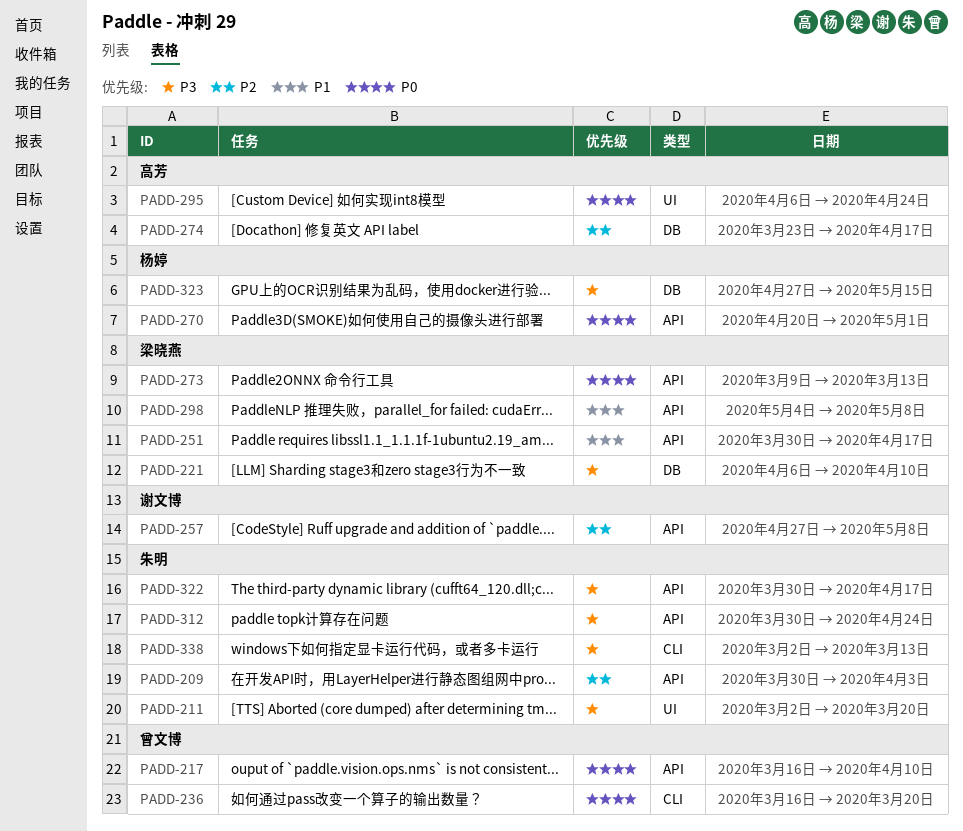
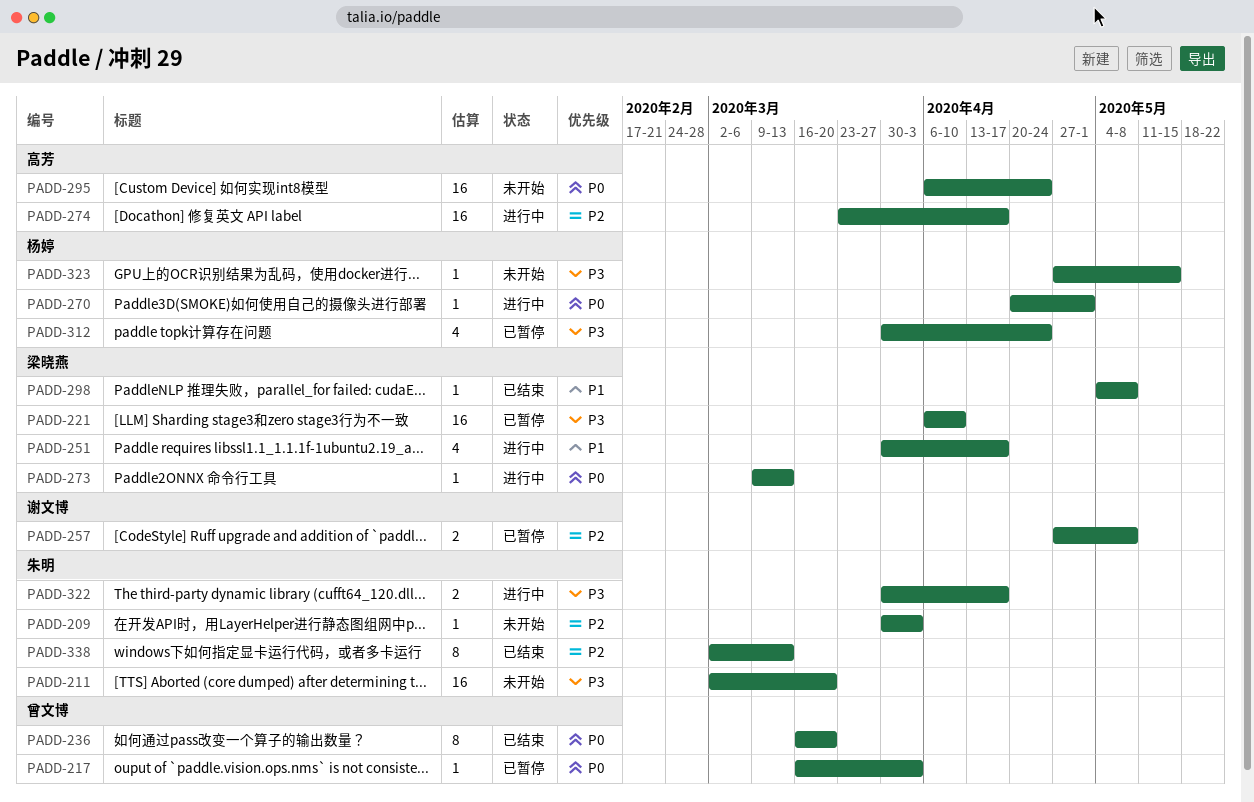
PADD-217, due: Apr 10 -> Apr 3
PADD-312, owner: 朱明 -> 杨婷
PADD-338, priority: P3 -> P2

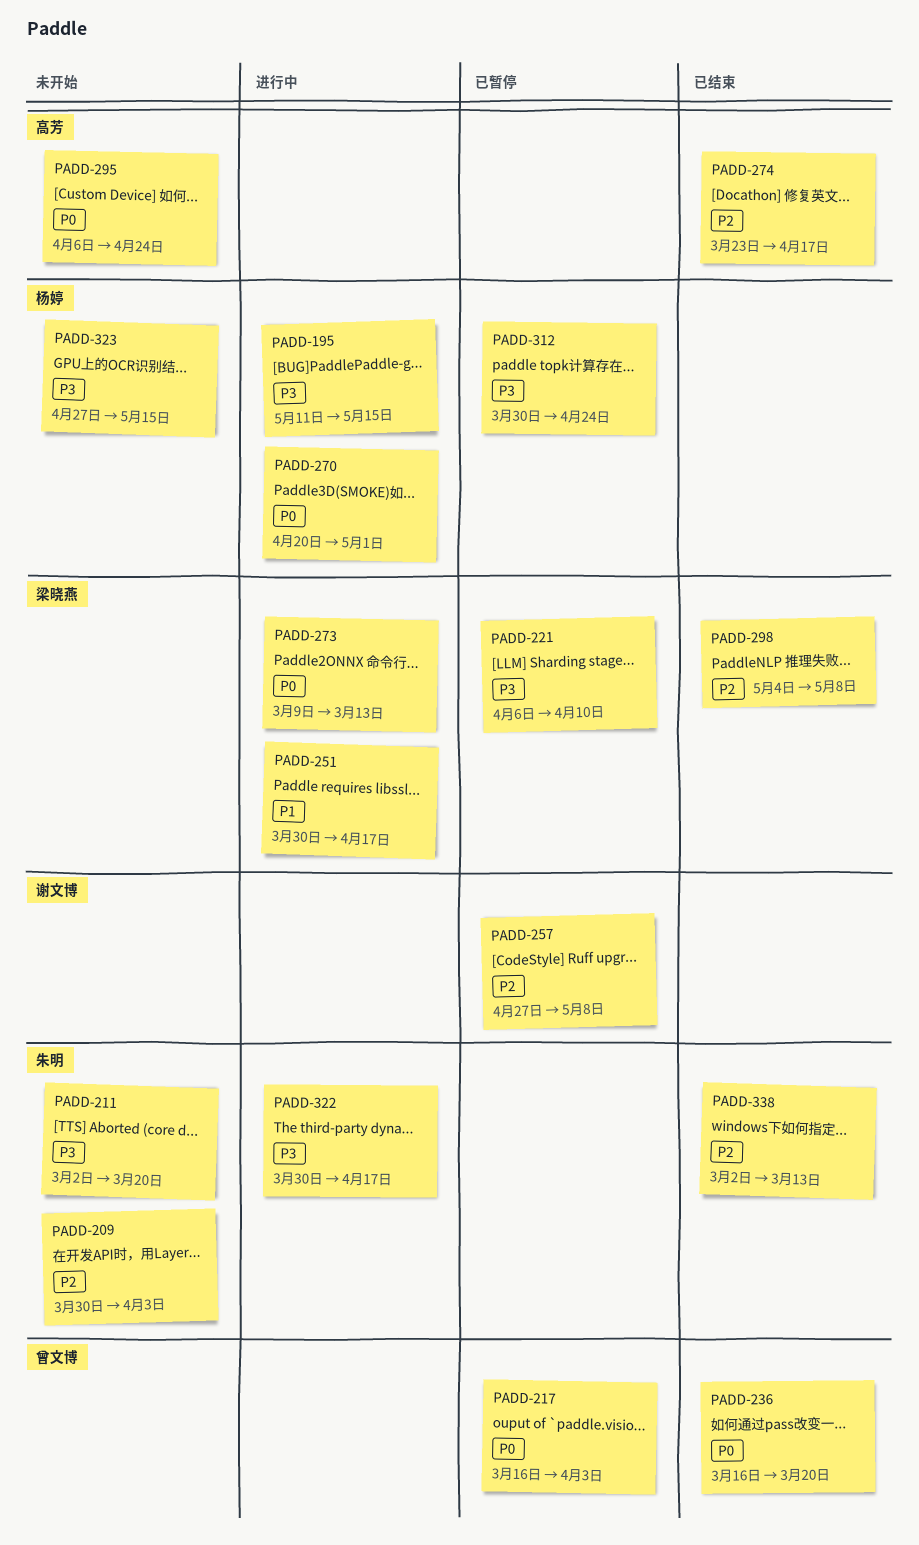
PADD-195: none -> present
PADD-274, status: 进行中 -> 已结束
PADD-298, priority: P1 -> P2

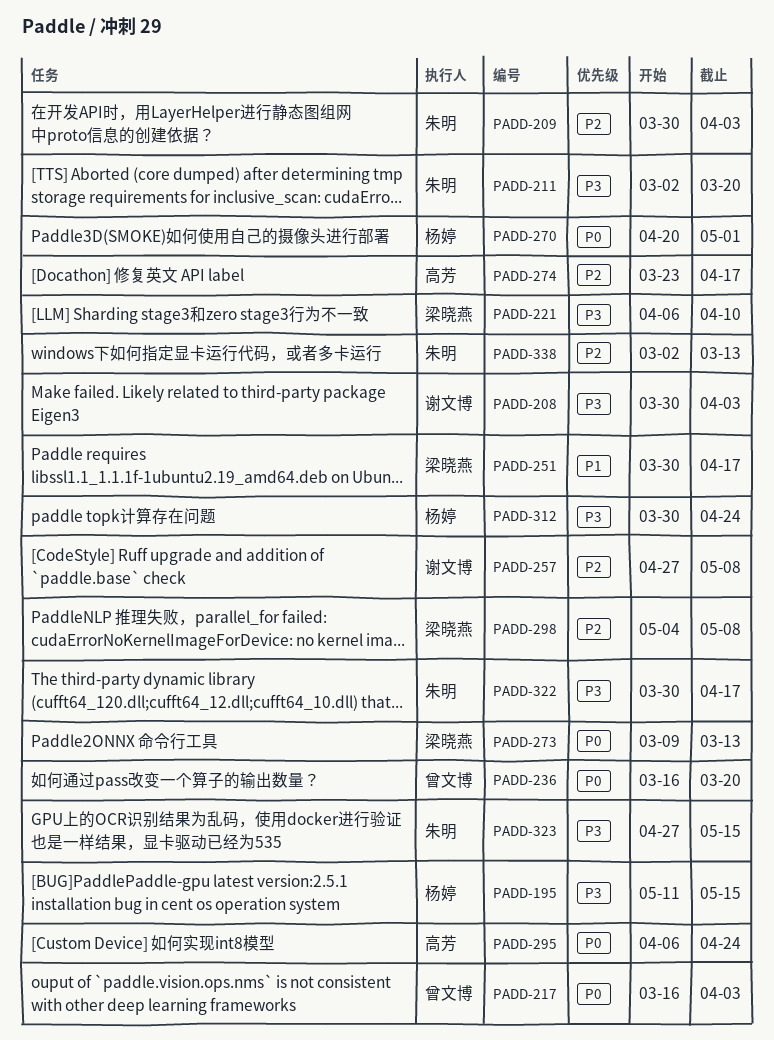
PADD-208: none -> present
PADD-323, owner: 杨婷 -> 朱明

